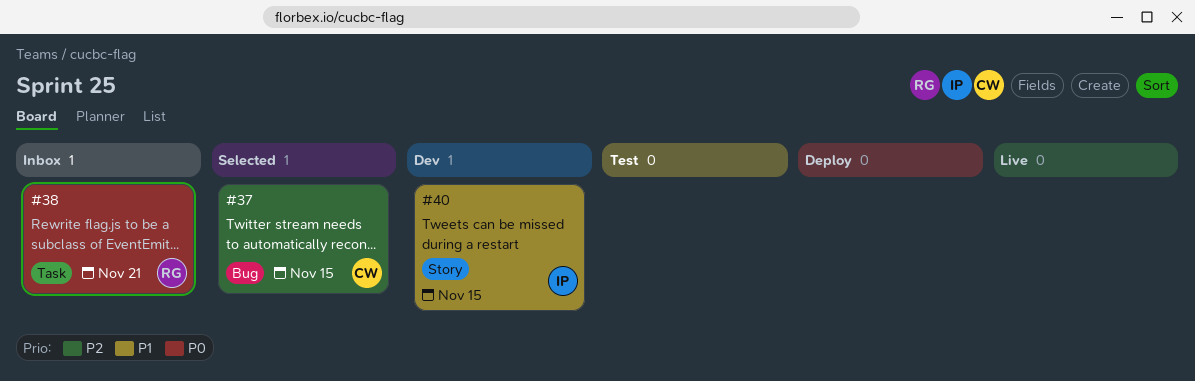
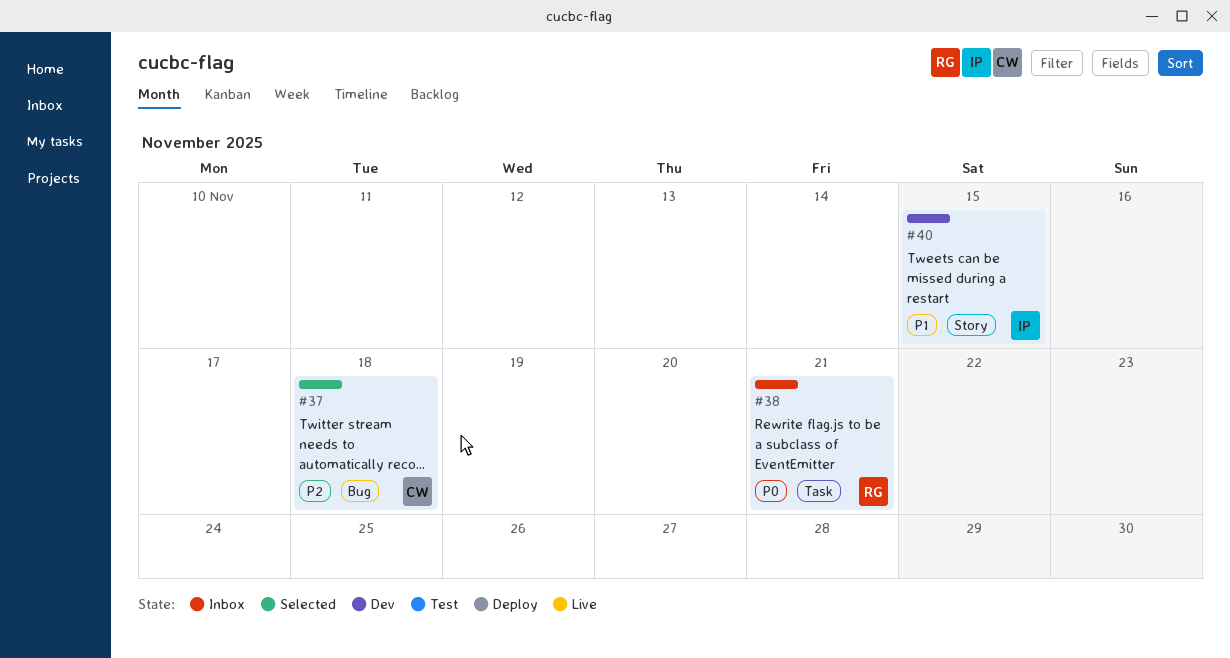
#37, due: Nov 15 -> Nov 18

